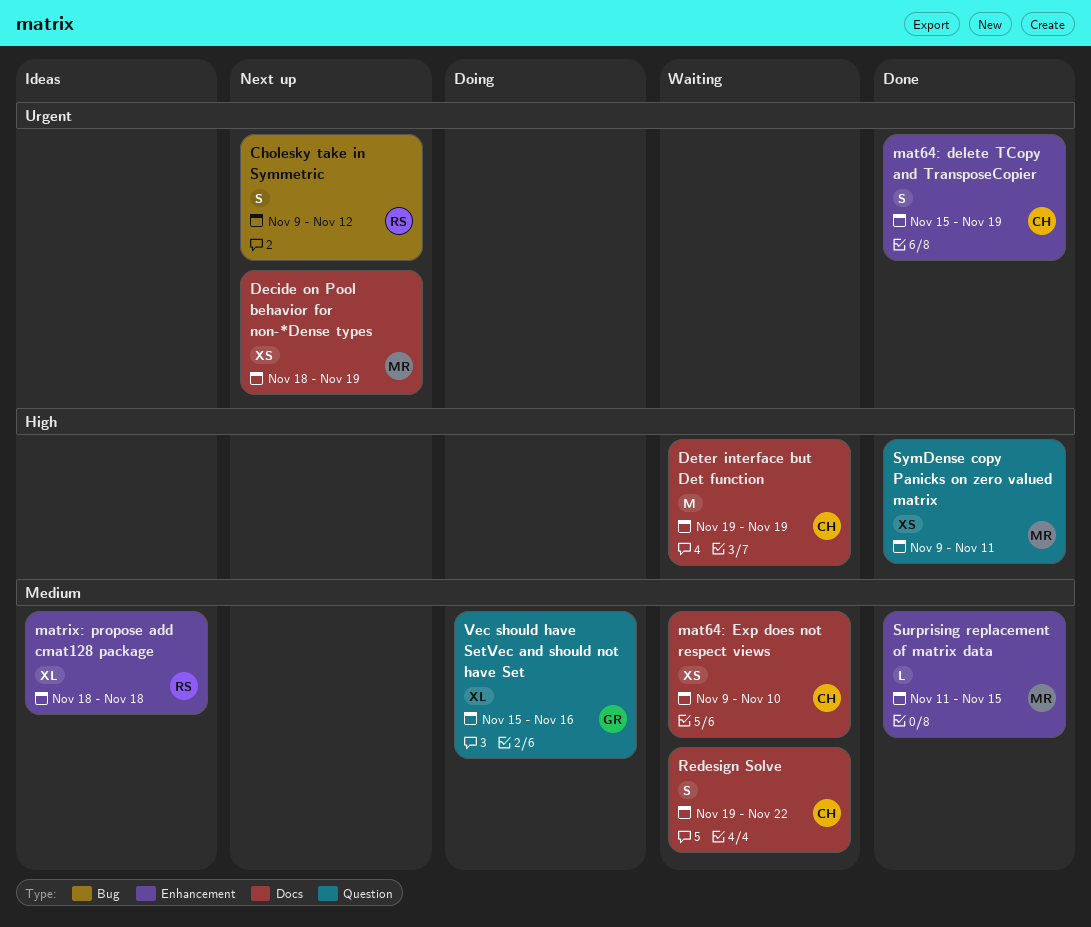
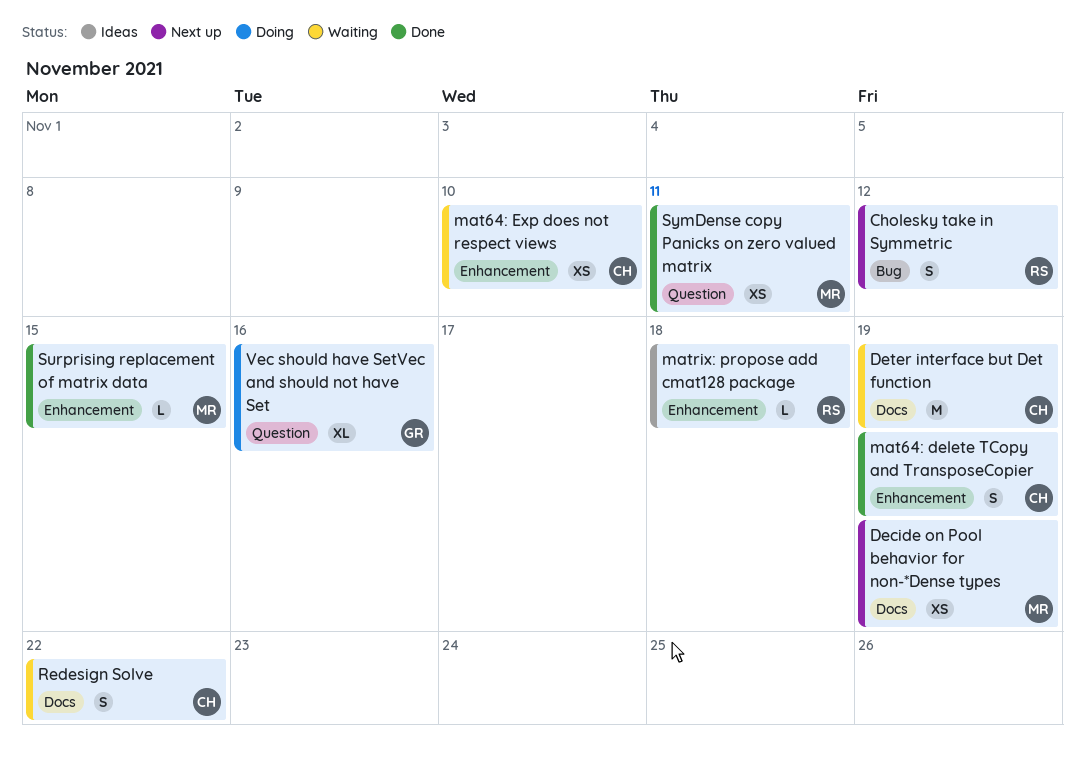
mat64: Exp does not respect views, label: Docs -> Enhancement
matrix: propose add cmat128 package, estimate: XL -> L

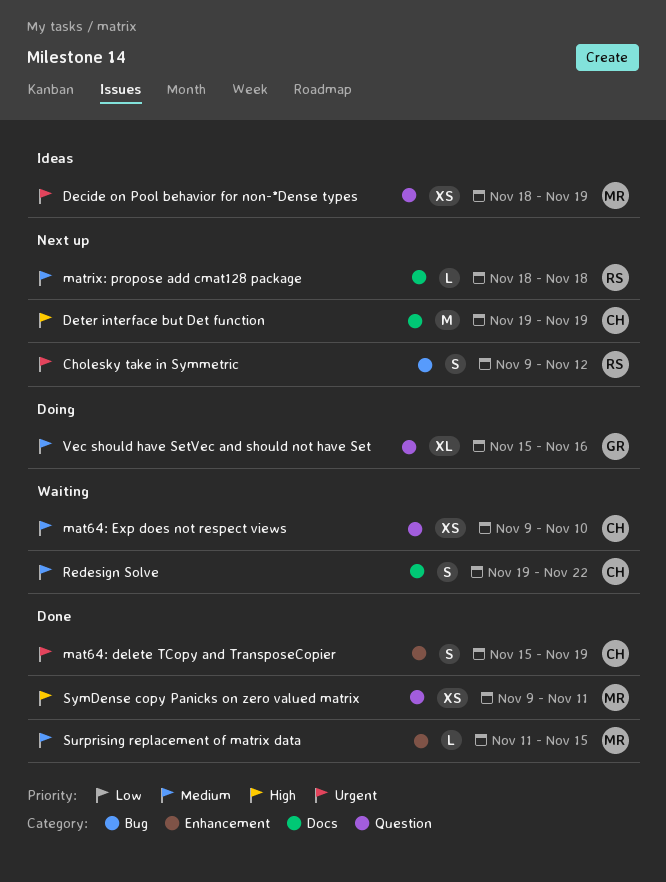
Decide on Pool behavior for non-*Dense types, status: Next up -> Ideas
Decide on Pool behavior for non-*Dense types, label: Docs -> Question
Deter interface but Det function, status: Waiting -> Next up
mat64: Exp does not respect views, label: Enhancement -> Question
matrix: propose add cmat128 package, status: Ideas -> Next up
matrix: propose add cmat128 package, label: Enhancement -> Docs

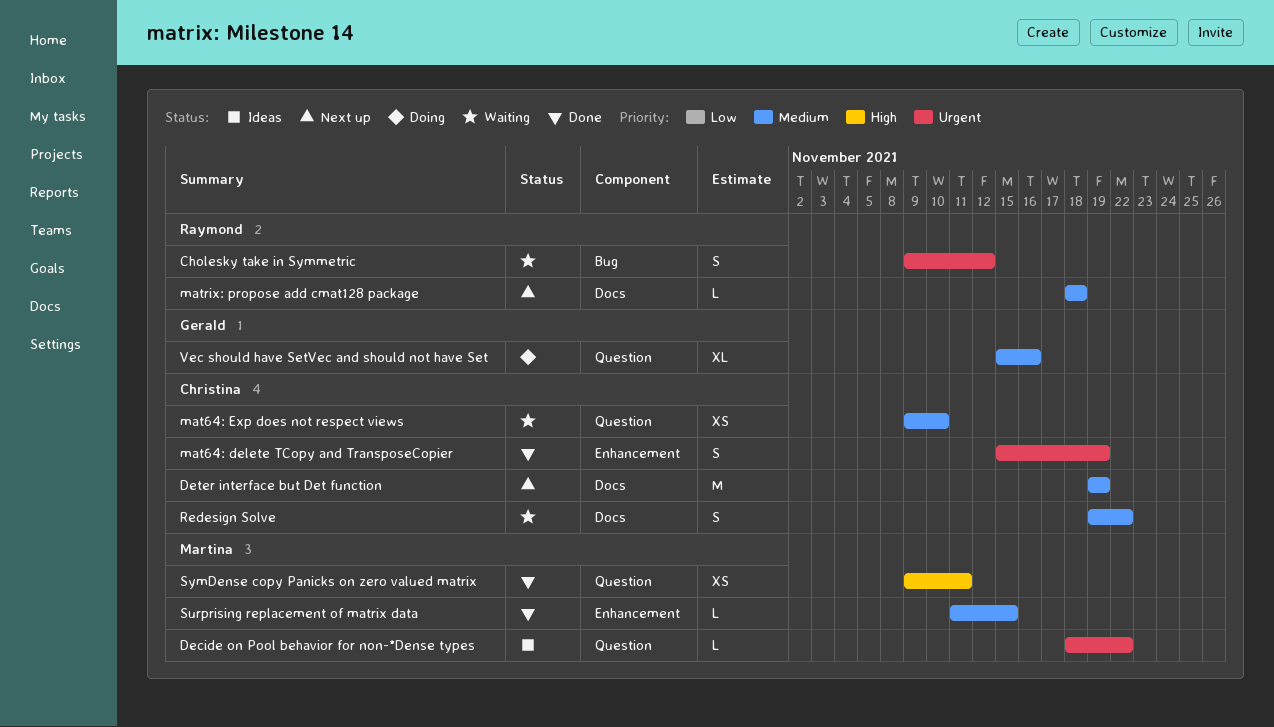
Cholesky take in Symmetric, status: Next up -> Waiting
Decide on Pool behavior for non-*Dense types, estimate: XS -> L
Decide on Pool behavior for non-*Dense types, due: Nov 19 -> Nov 22
Deter interface but Det function, priority: High -> Medium

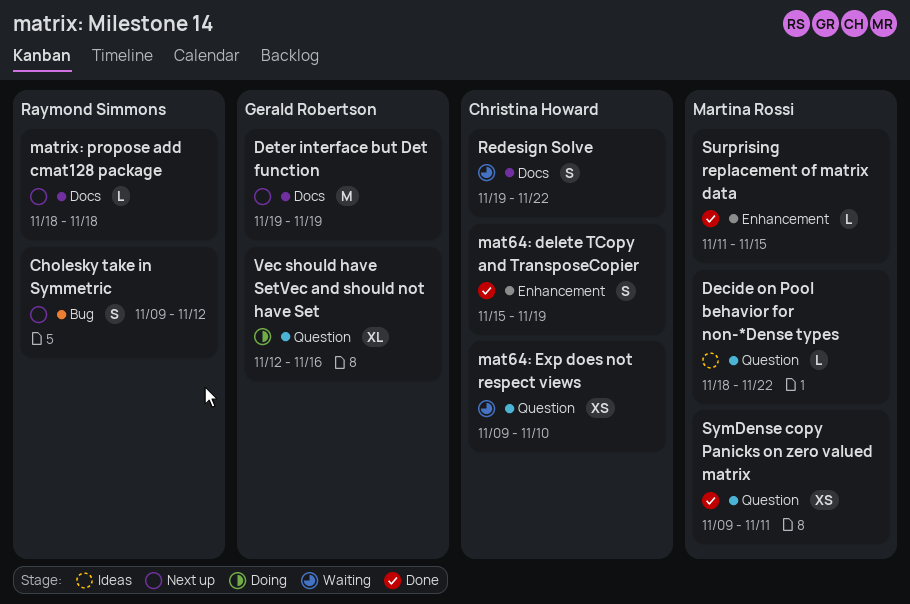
Cholesky take in Symmetric, status: Waiting -> Next up
Deter interface but Det function, owner: Christina Howard -> Gerald Robertson
Vec should have SetVec and should not have Set, start: Nov 15 -> Nov 12

